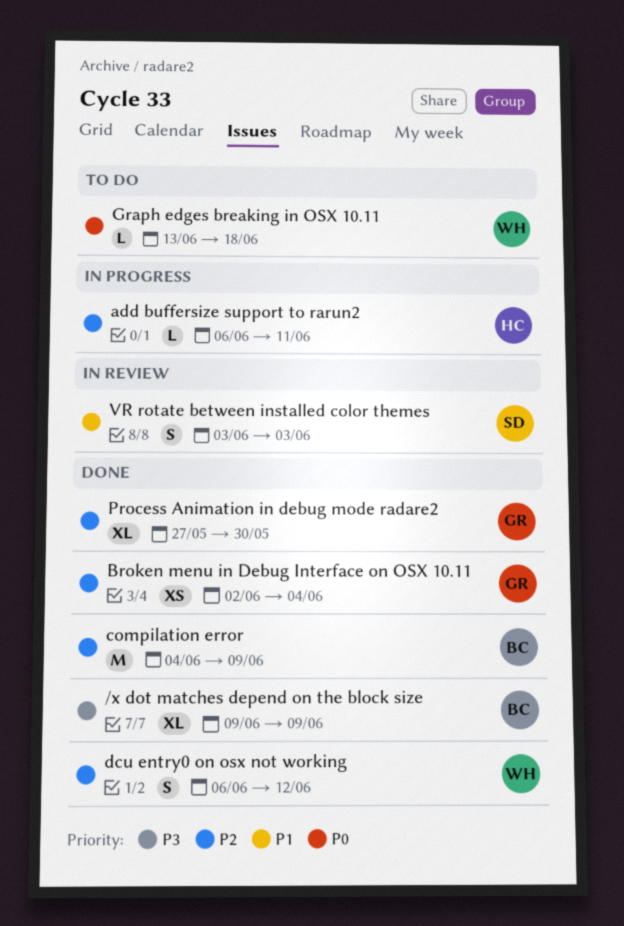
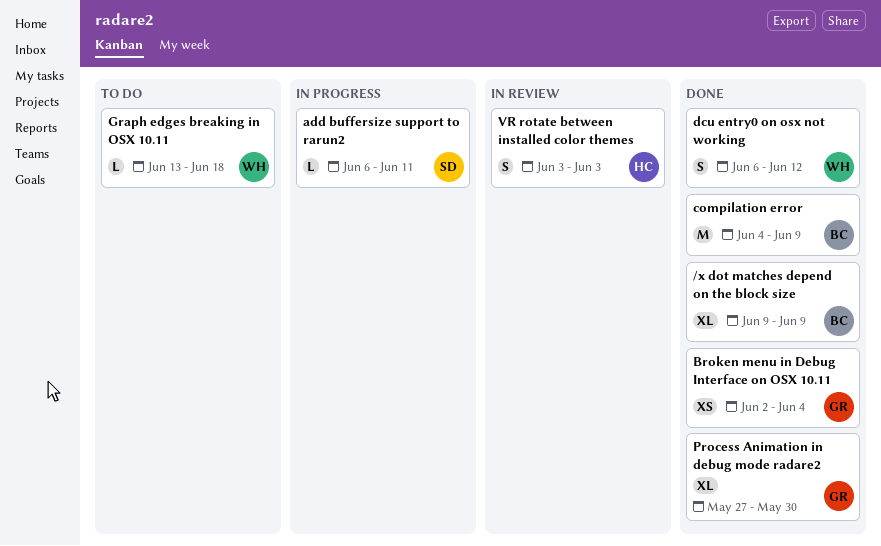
add buffersize support to rarun2, owner: HC -> SD
VR rotate between installed color themes, owner: SD -> HC

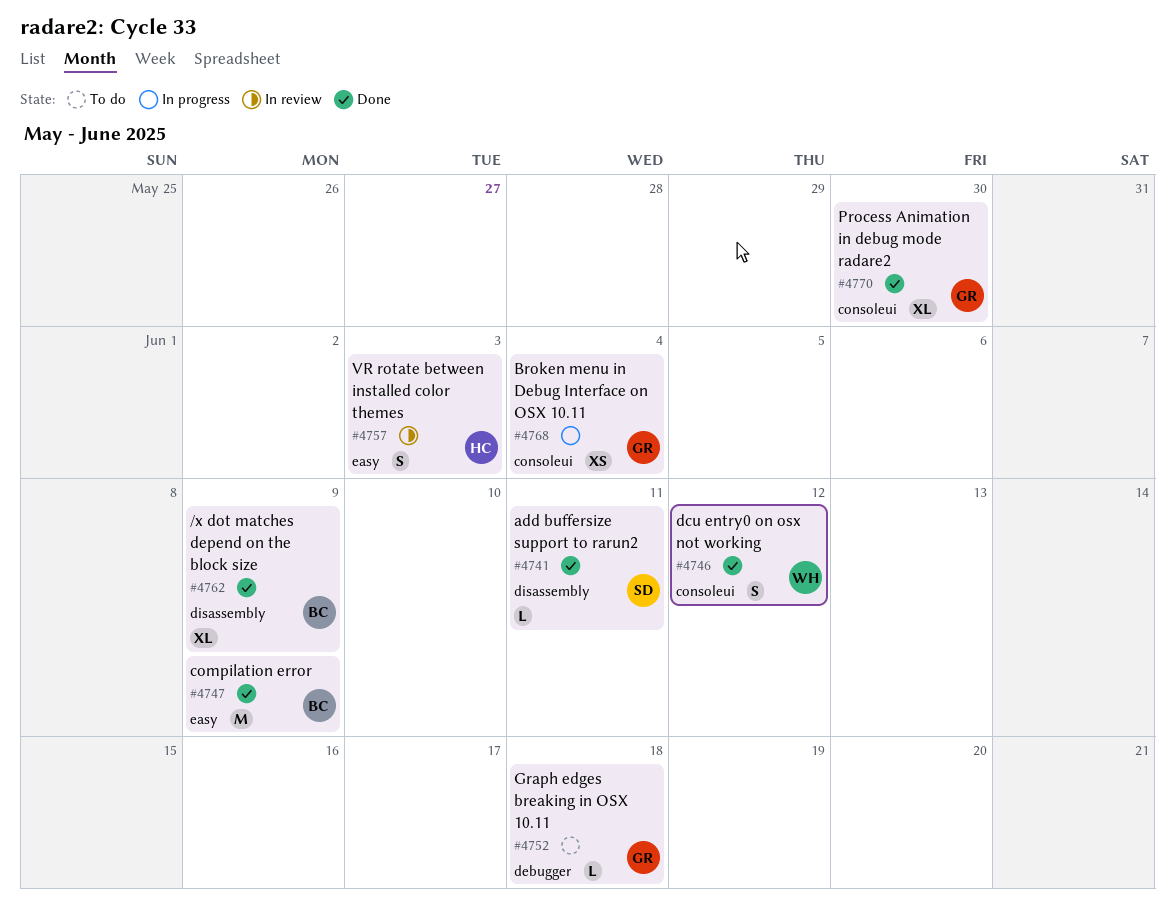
add buffersize support to rarun2, status: In progress -> Done
Broken menu in Debug Interface on OSX 10.11, status: Done -> In progress
Graph edges breaking in OSX 10.11, owner: WH -> GR

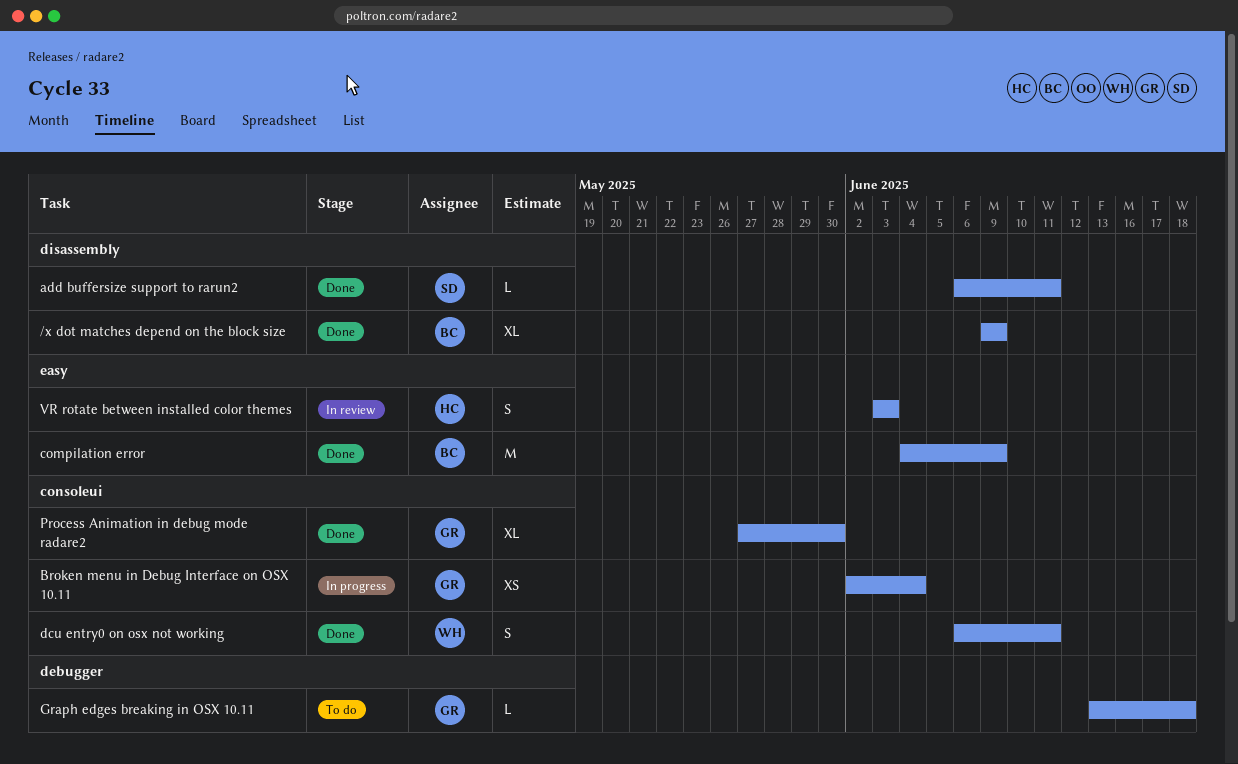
dcu entry0 on osx not working, due: Jun 12 -> Jun 11

